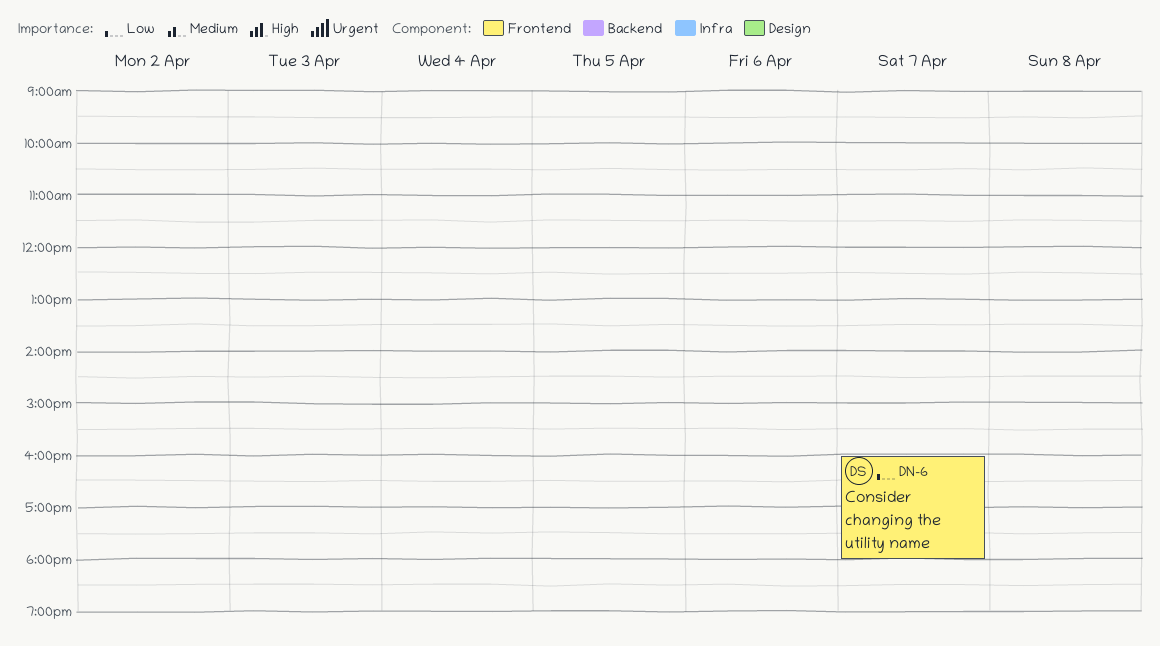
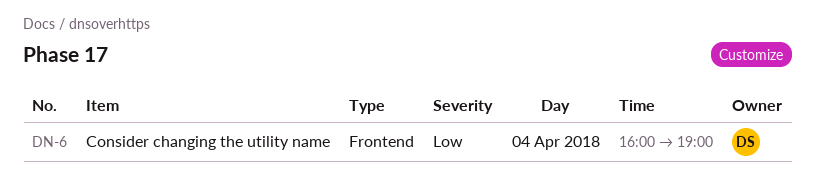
DN-6, day: Apr 7 -> Apr 4
DN-6, ends: 18:00 -> 19:00

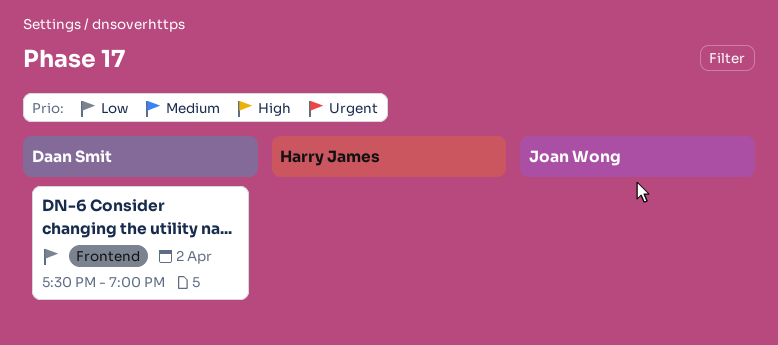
DN-6, day: Apr 4 -> Apr 2
DN-6, begins: 16:00 -> 17:30

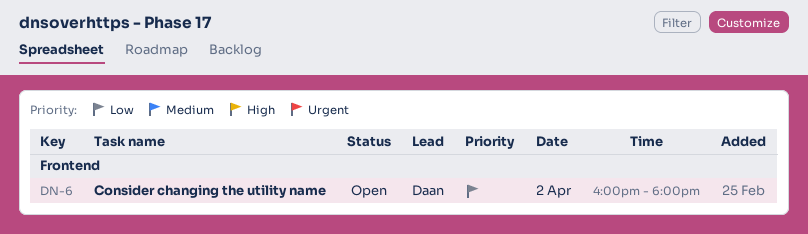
DN-6, begins: 17:30 -> 16:00
DN-6, ends: 19:00 -> 18:00

